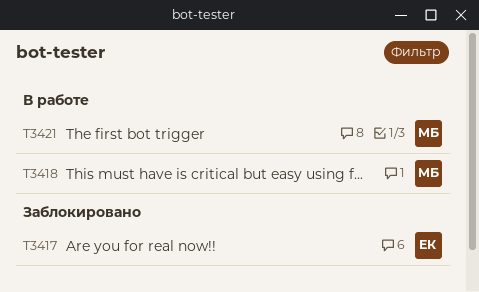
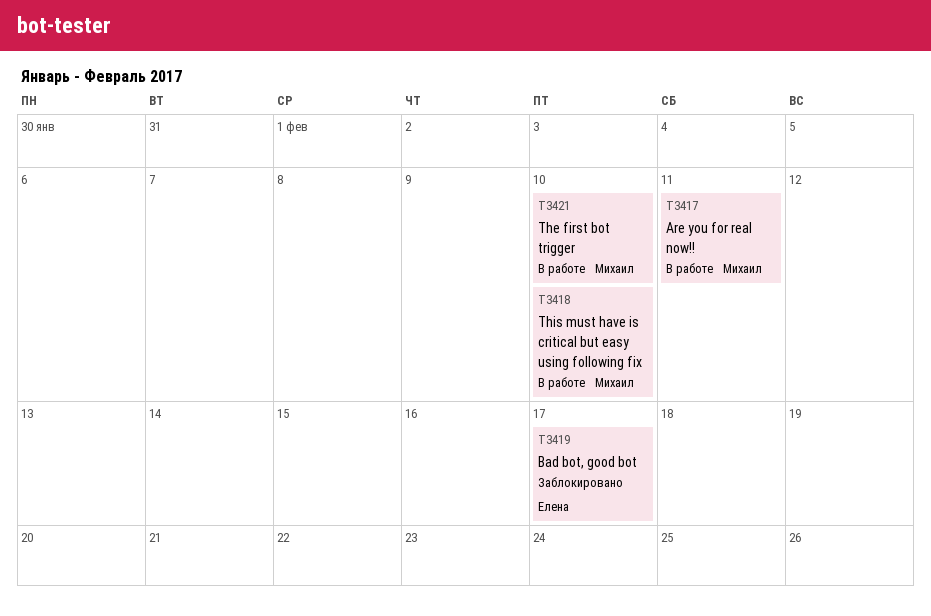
T3417, status: Заблокировано -> В работе
T3417, owner: Елена -> Михаил
T3419: none -> present

